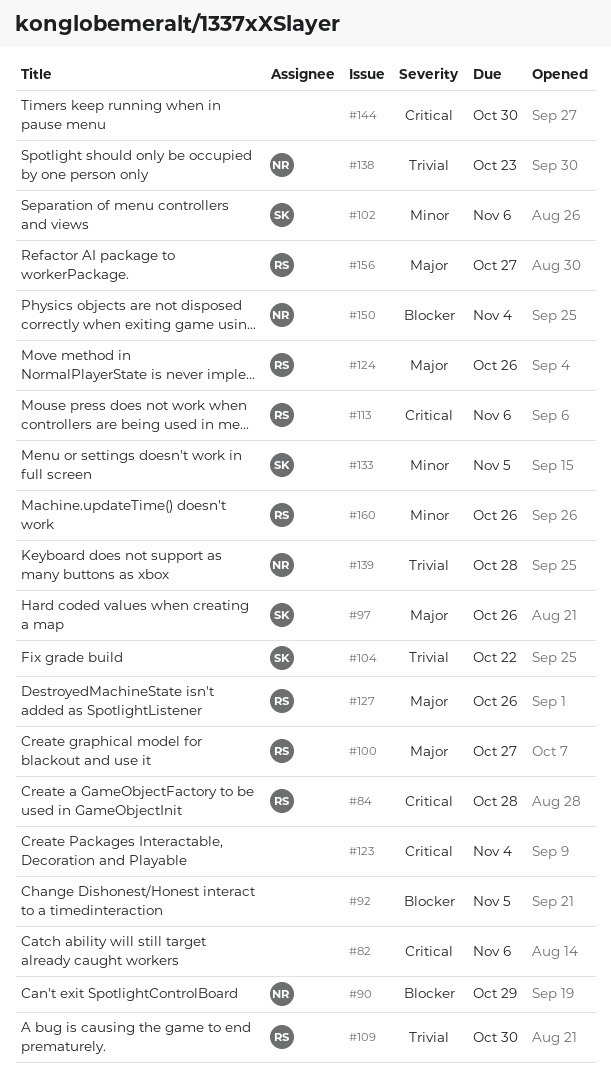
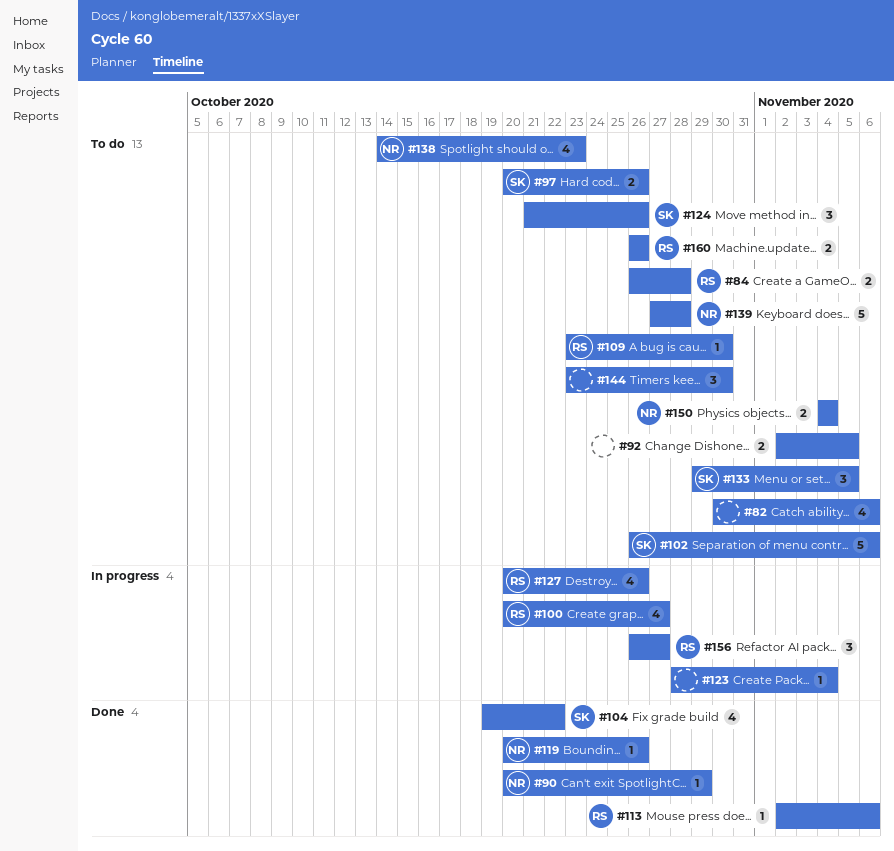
#119: none -> present
#124, owner: RS -> SK

